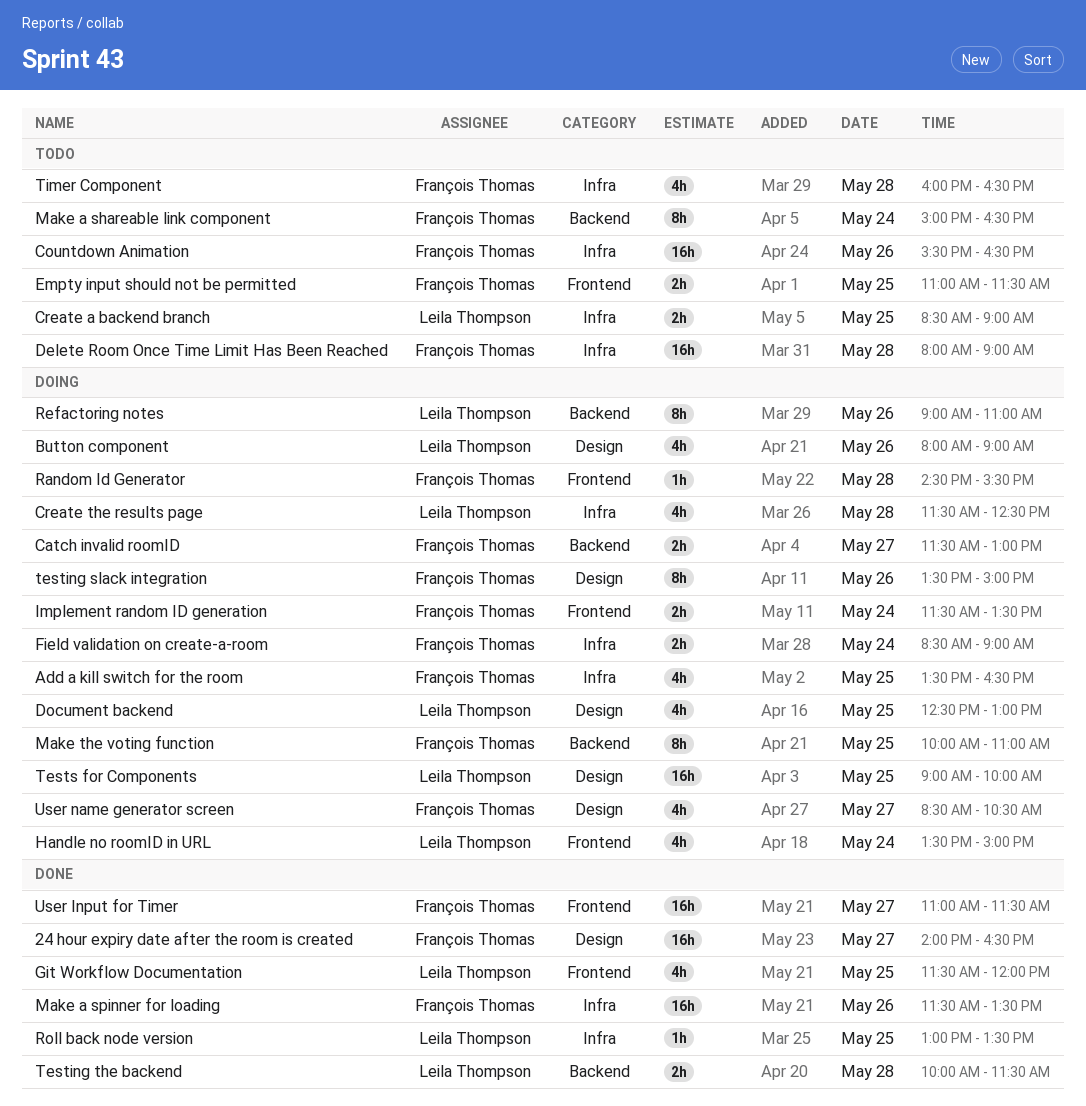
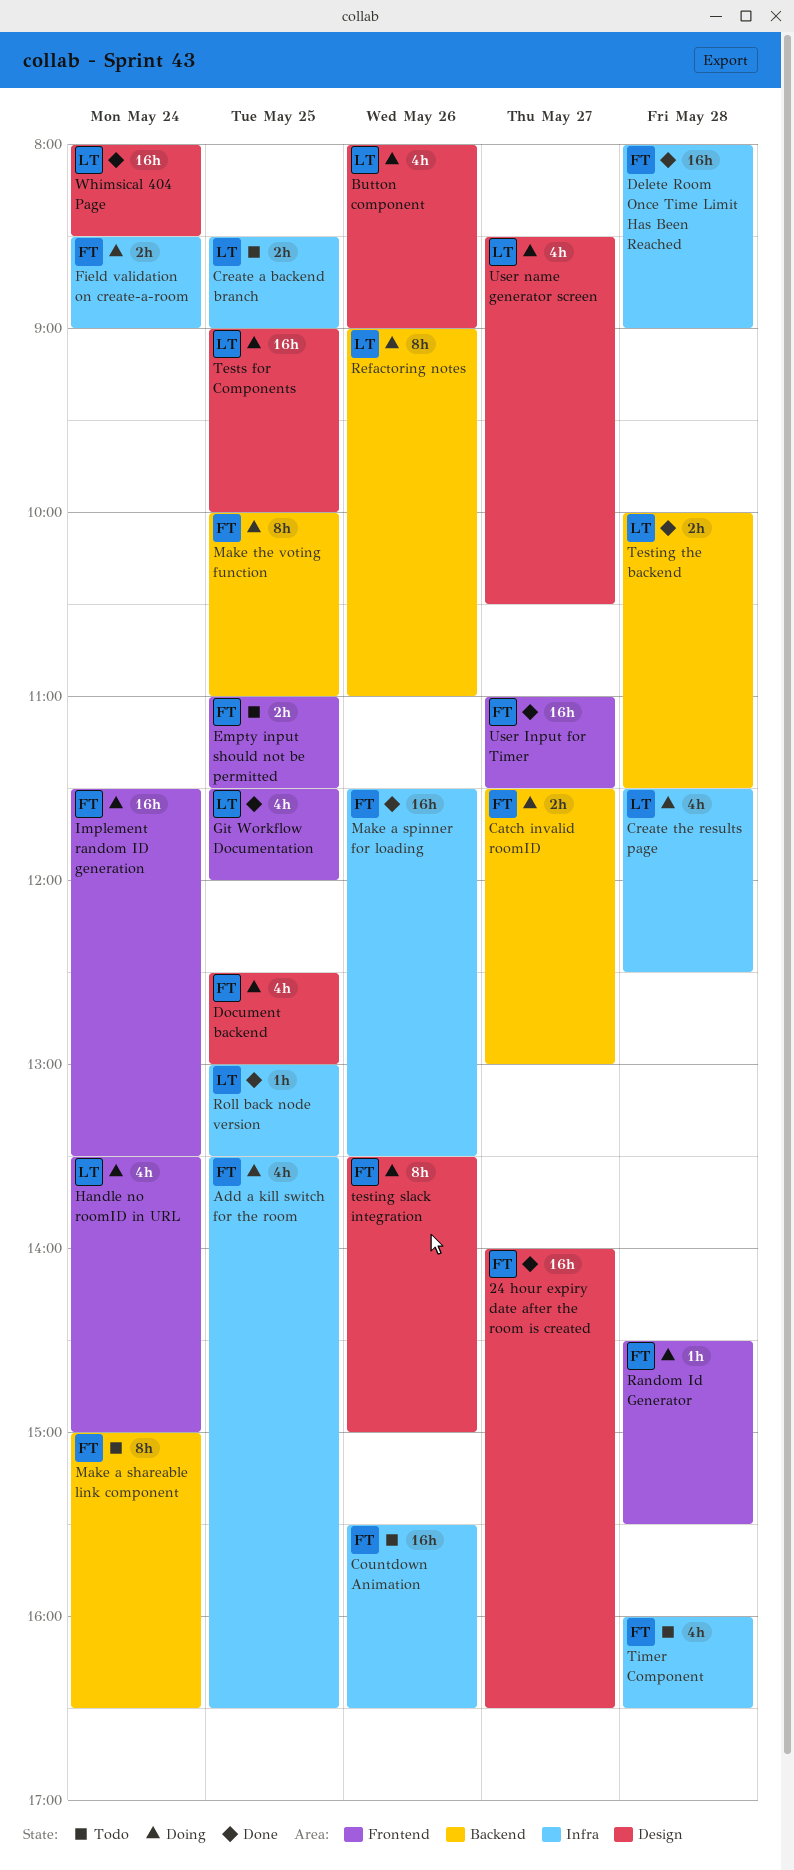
Delete Room Once Time Limit Has Been Reached, status: Todo -> Done
Document backend, owner: Leila Thompson -> François Thomas
Implement random ID generation, estimate: 2h -> 16h
User name generator screen, owner: François Thomas -> Leila Thompson
Whimsical 404 Page: none -> present

